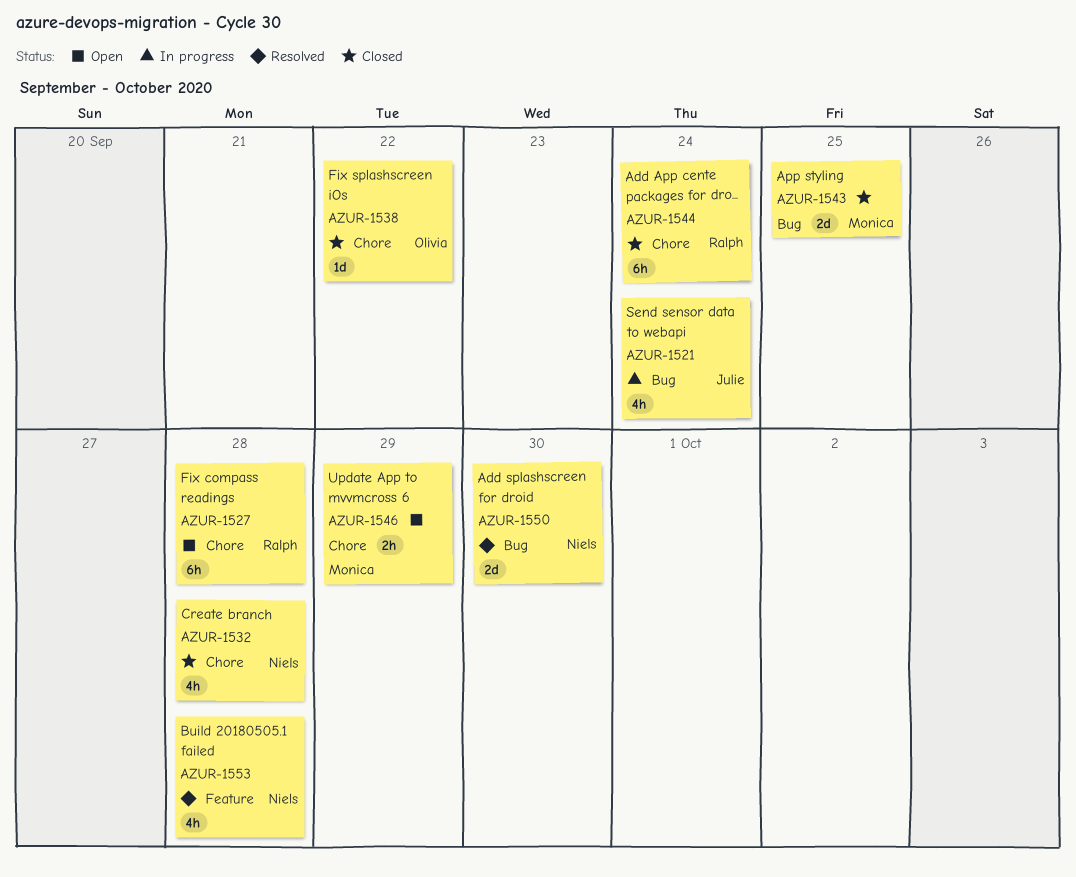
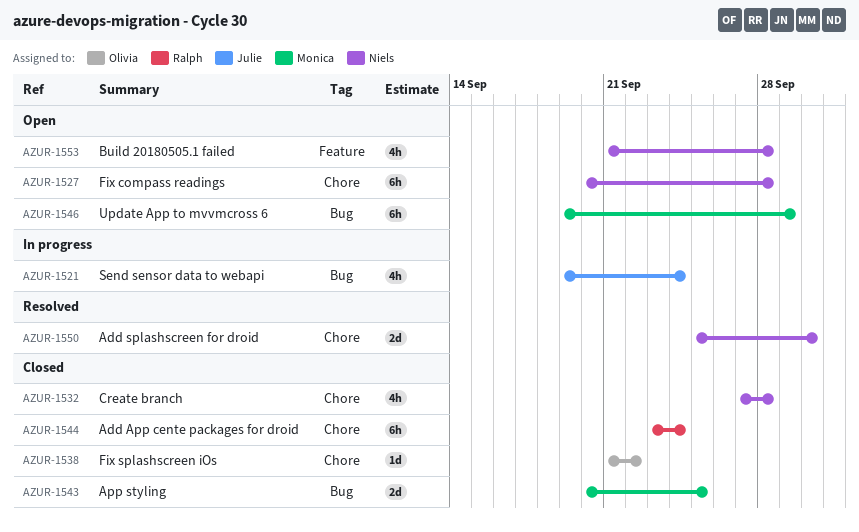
AZUR-1527, owner: Ralph -> Niels
AZUR-1546, label: Chore -> Bug
AZUR-1546, estimate: 2h -> 6h
AZUR-1550, label: Bug -> Chore
AZUR-1553, status: Resolved -> Open

